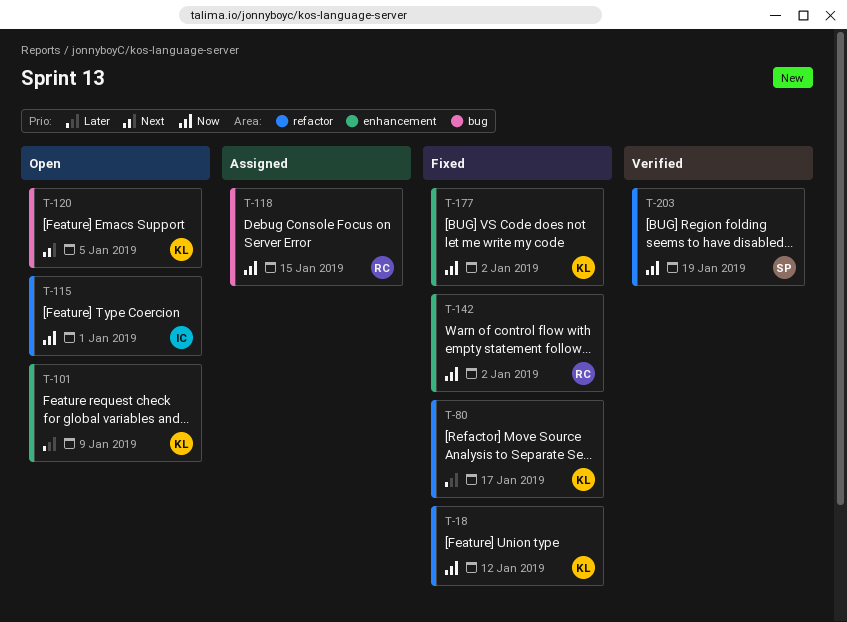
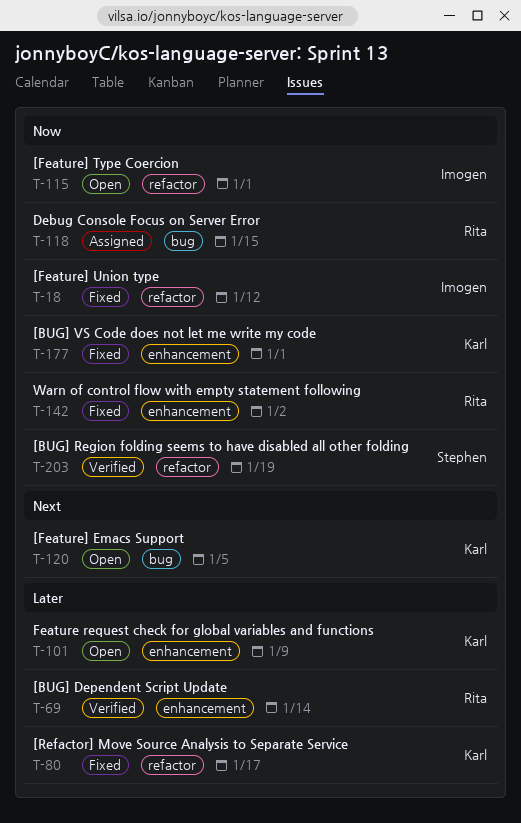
T-18, owner: Karl -> Imogen
T-69: none -> present
T-177, due: Jan 2 -> Jan 1

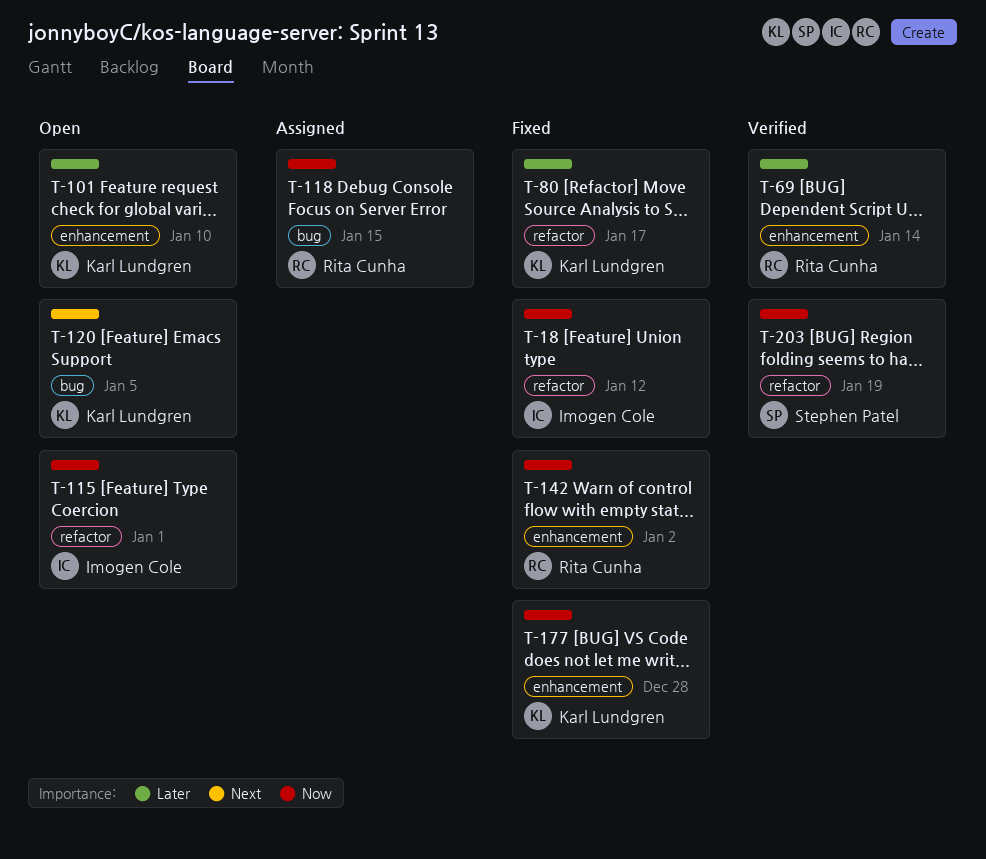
T-101, due: Jan 9 -> Jan 10
T-177, due: Jan 1 -> Dec 28

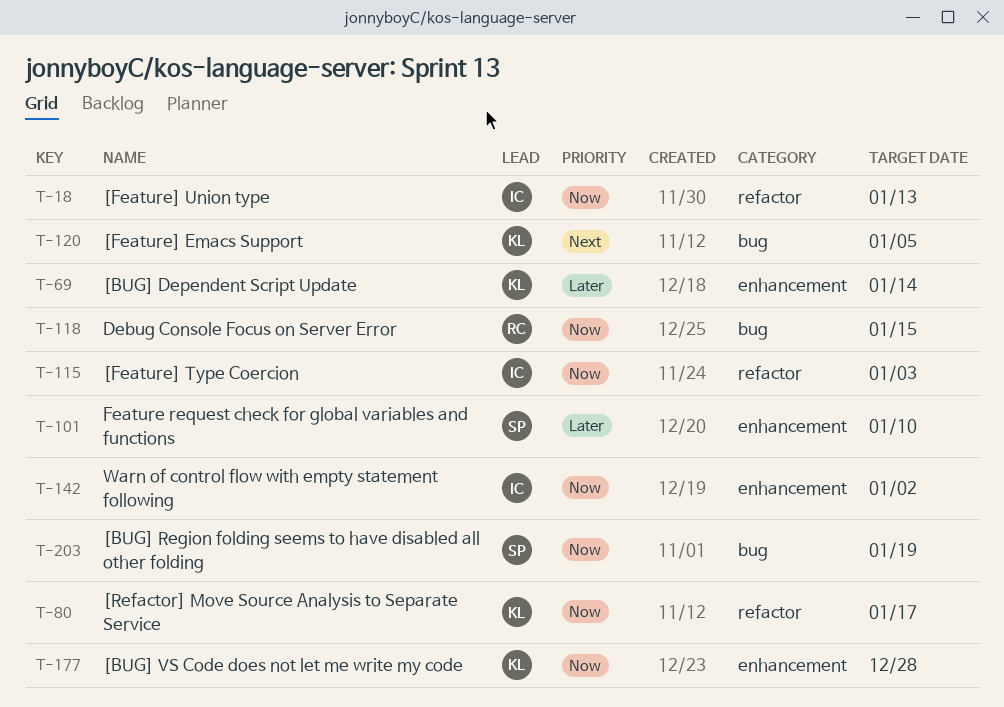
T-18, due: Jan 12 -> Jan 13
T-69, owner: Rita Cunha -> Karl Lundgren
T-80, priority: Later -> Now
T-101, owner: Karl Lundgren -> Stephen Patel
T-115, due: Jan 1 -> Jan 3
T-142, owner: Rita Cunha -> Imogen Cole
T-203, label: refactor -> bug

